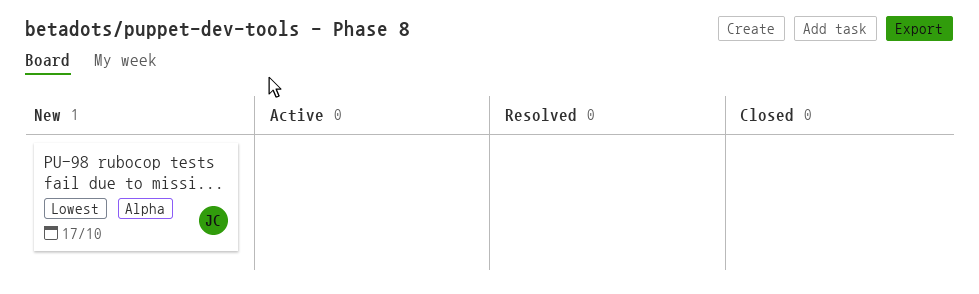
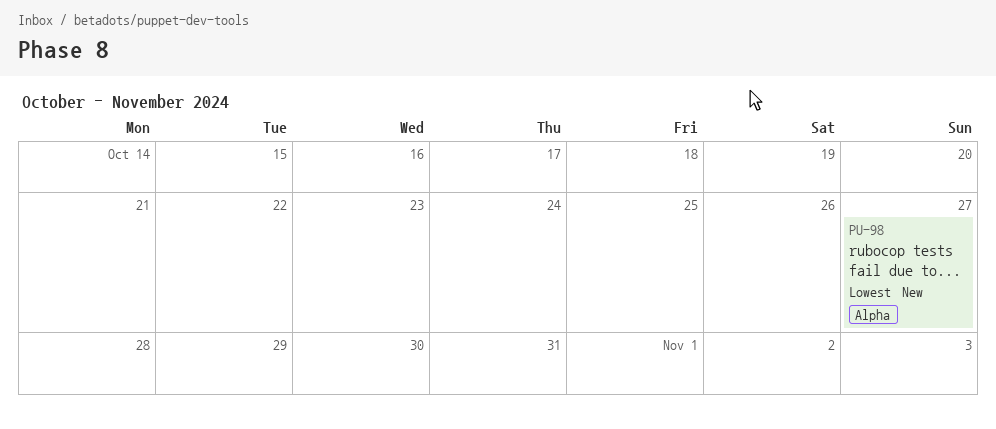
PU-98, due: Oct 17 -> Oct 27

